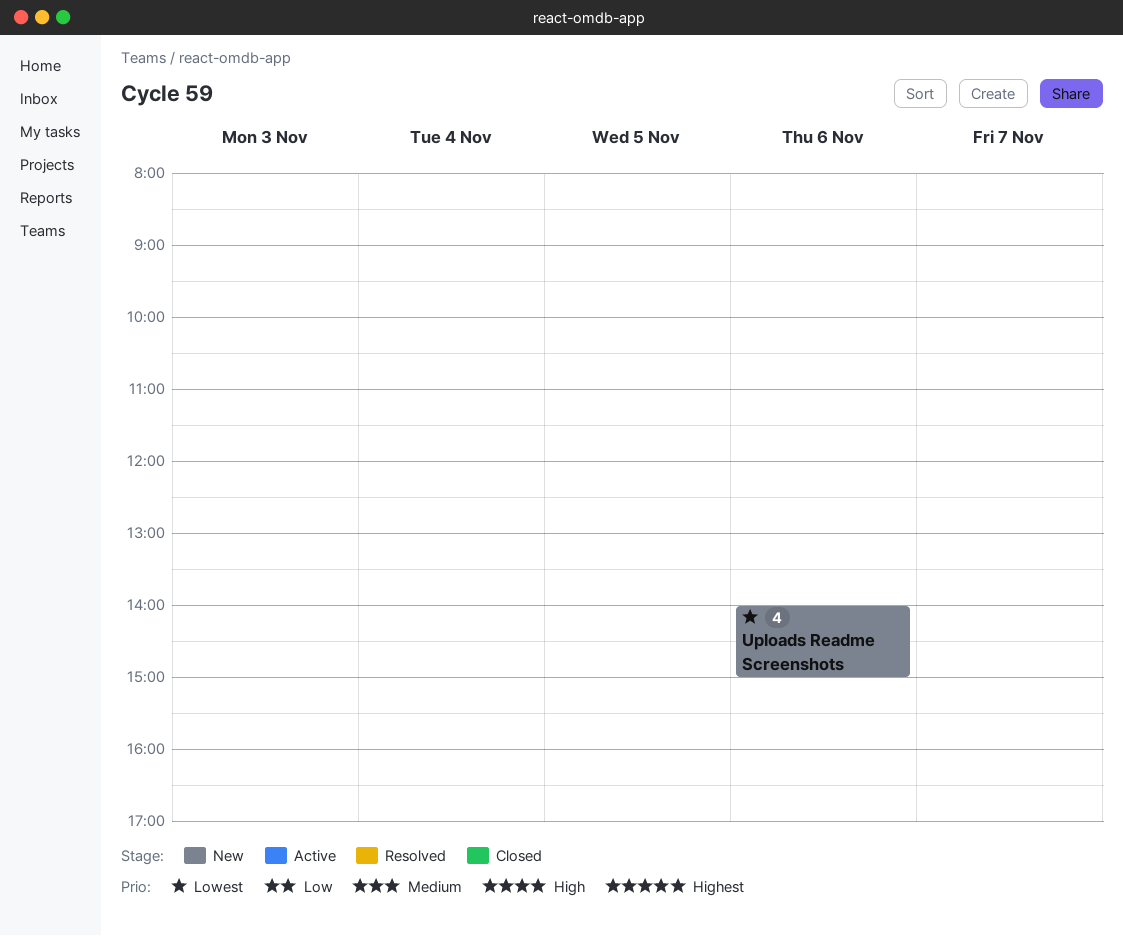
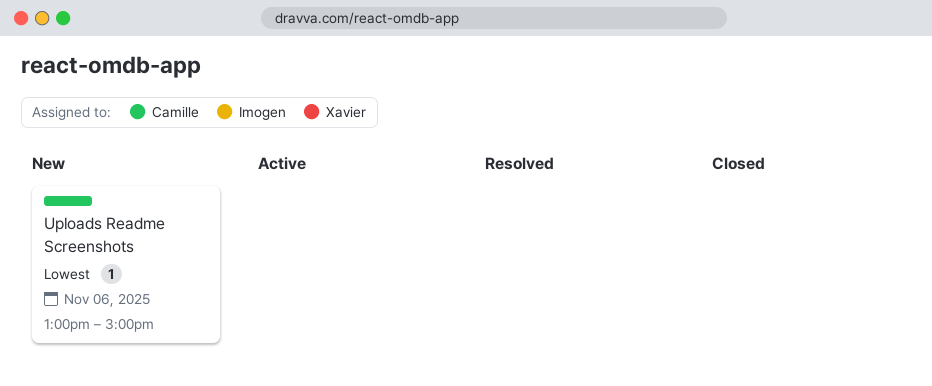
Uploads Readme Screenshots, estimate: 4 -> 1
Uploads Readme Screenshots, begins: 14:00 -> 13:00

